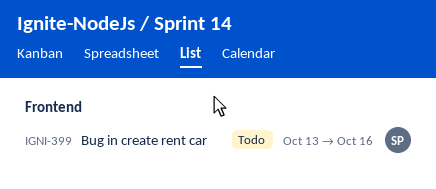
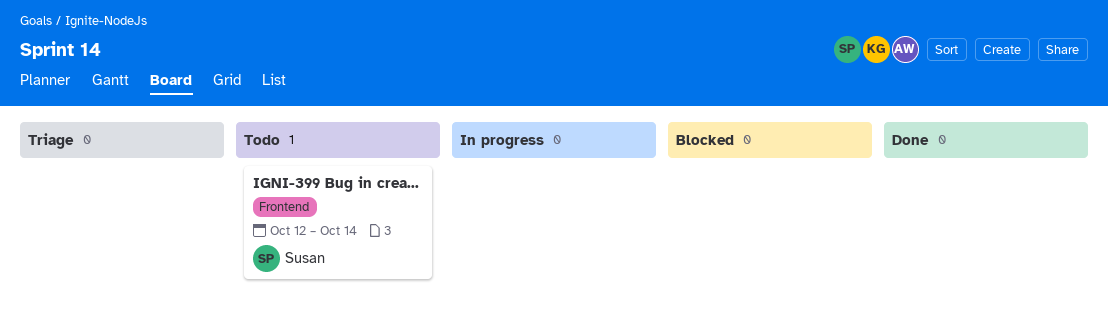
IGNI-399, start: Oct 13 -> Oct 12
IGNI-399, due: Oct 16 -> Oct 14

